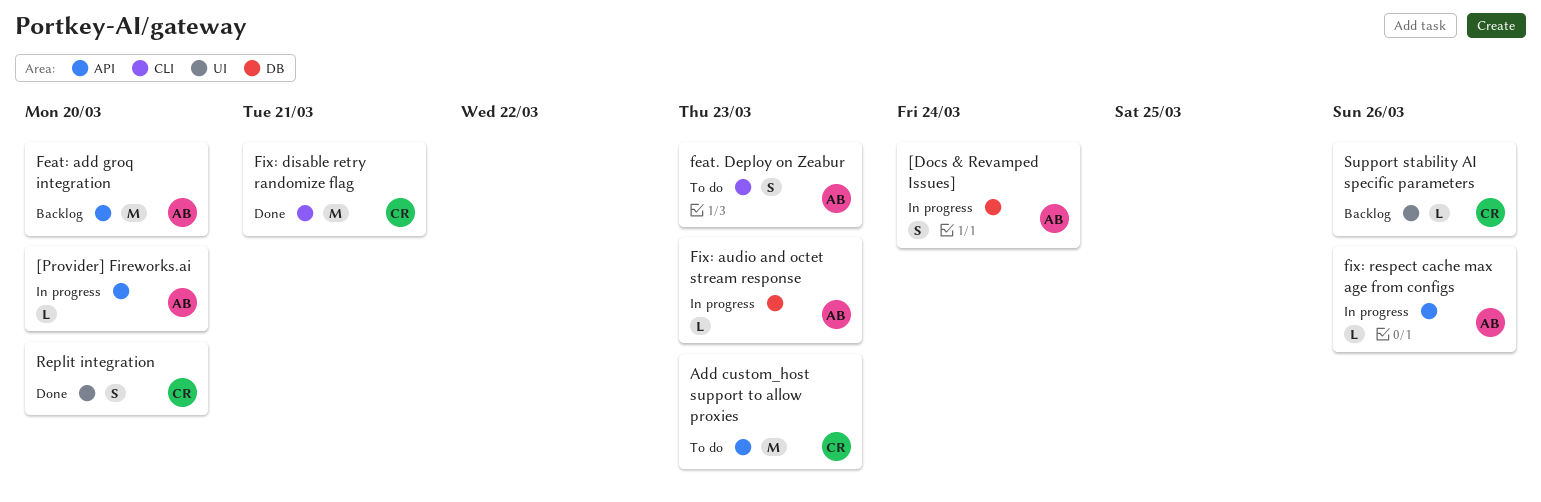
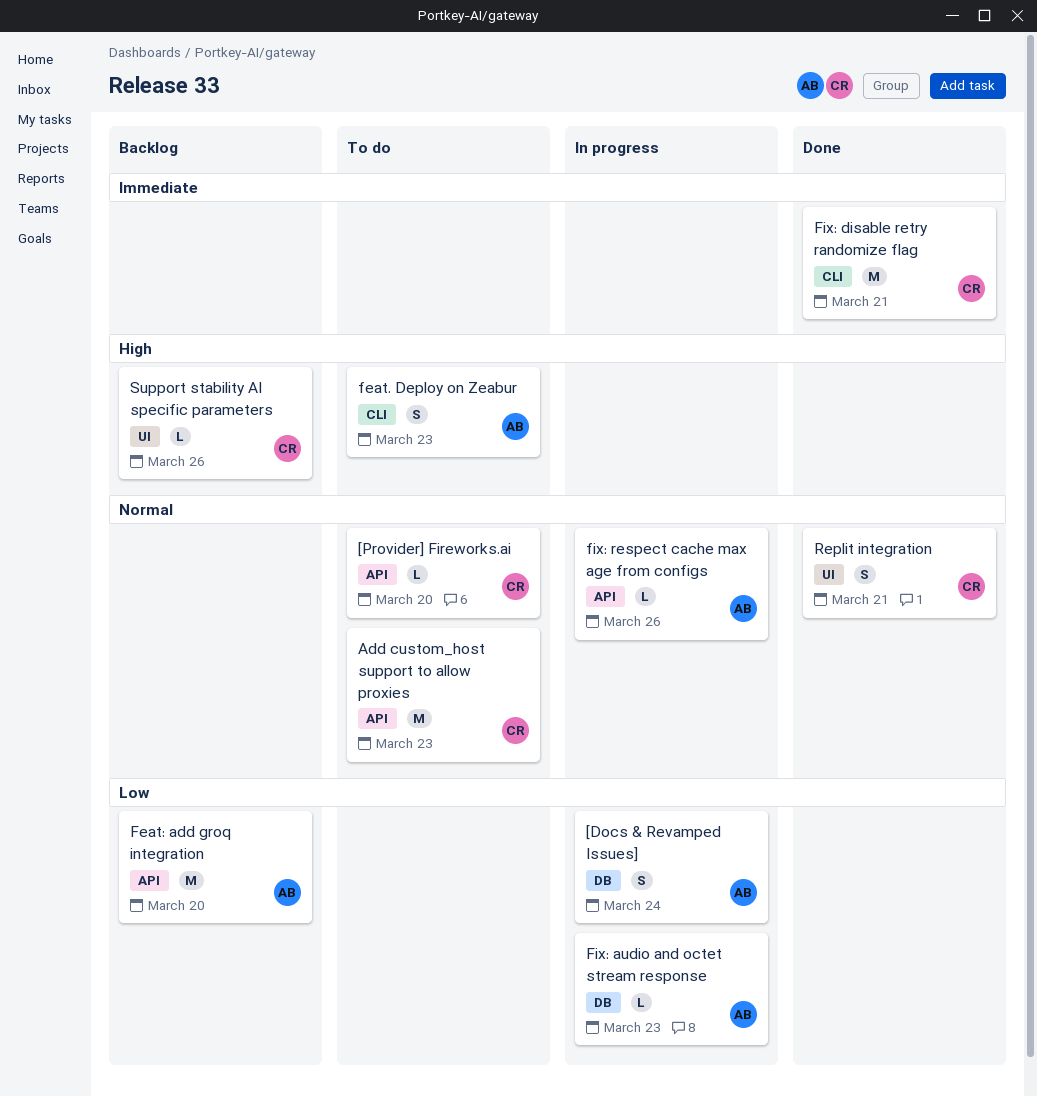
[Provider] Fireworks.ai, status: In progress -> To do
[Provider] Fireworks.ai, owner: AB -> CR
Replit integration, due: Mar 20 -> Mar 21

